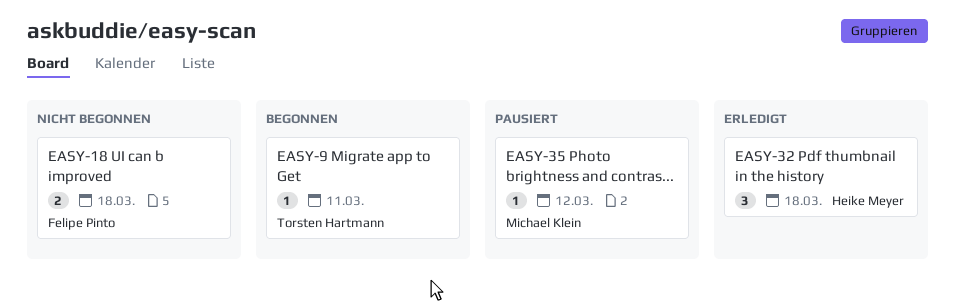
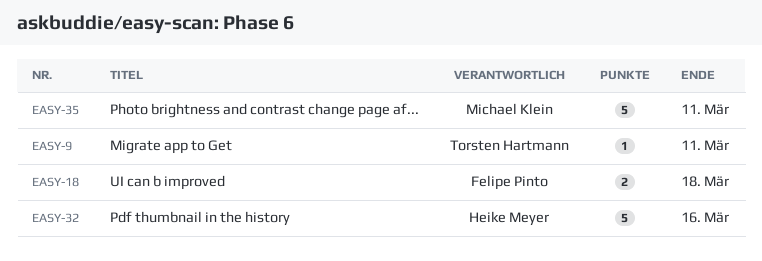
EASY-32, estimate: 3 -> 5
EASY-32, due: Mar 18 -> Mar 16
EASY-35, estimate: 1 -> 5
EASY-35, due: Mar 12 -> Mar 11

